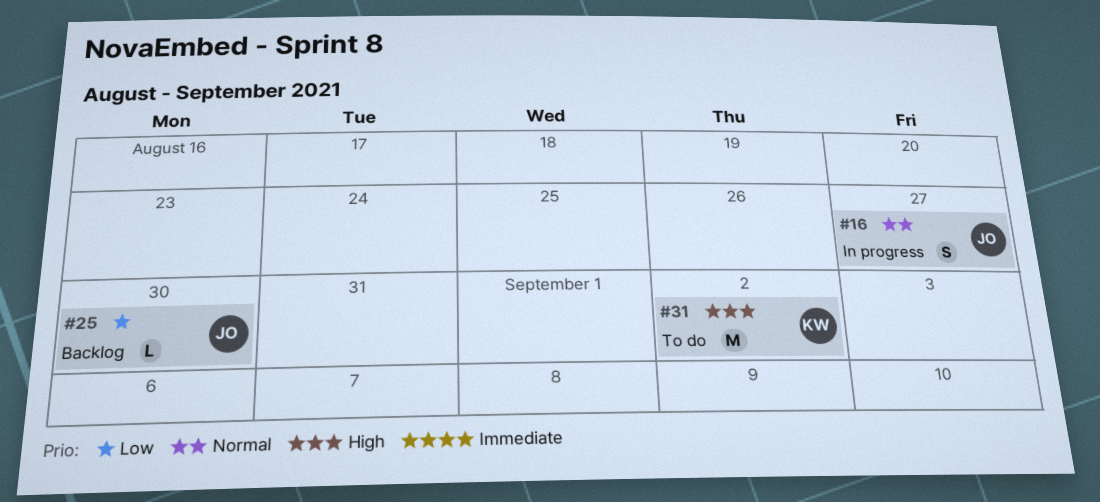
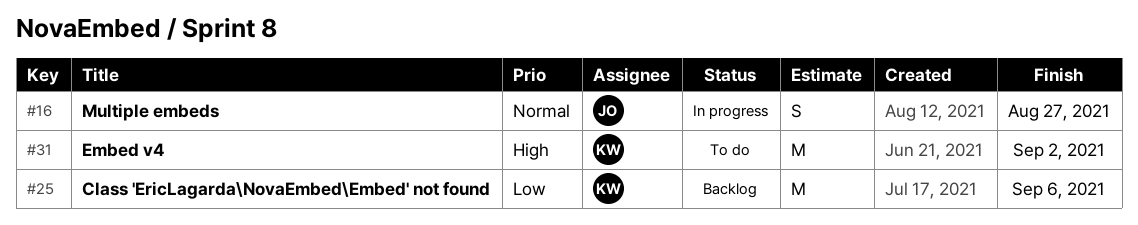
#25, owner: JO -> KW
#25, estimate: L -> M
#25, due: Aug 30 -> Sep 6

